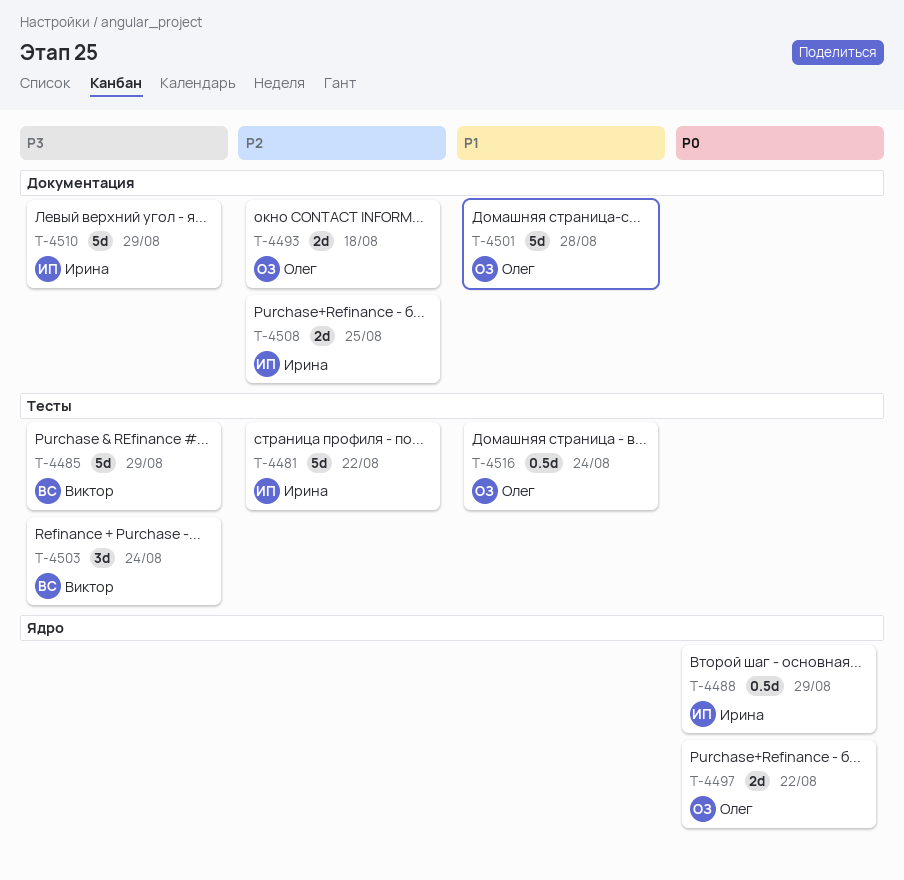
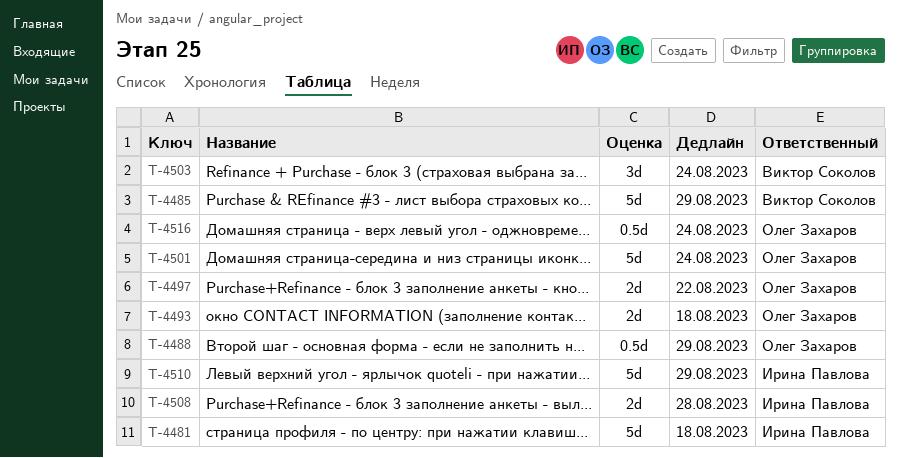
T-4481, due: Aug 22 -> Aug 18
T-4488, owner: Ирина Павлова -> Олег Захаров
T-4501, due: Aug 28 -> Aug 24
T-4508, due: Aug 25 -> Aug 28

